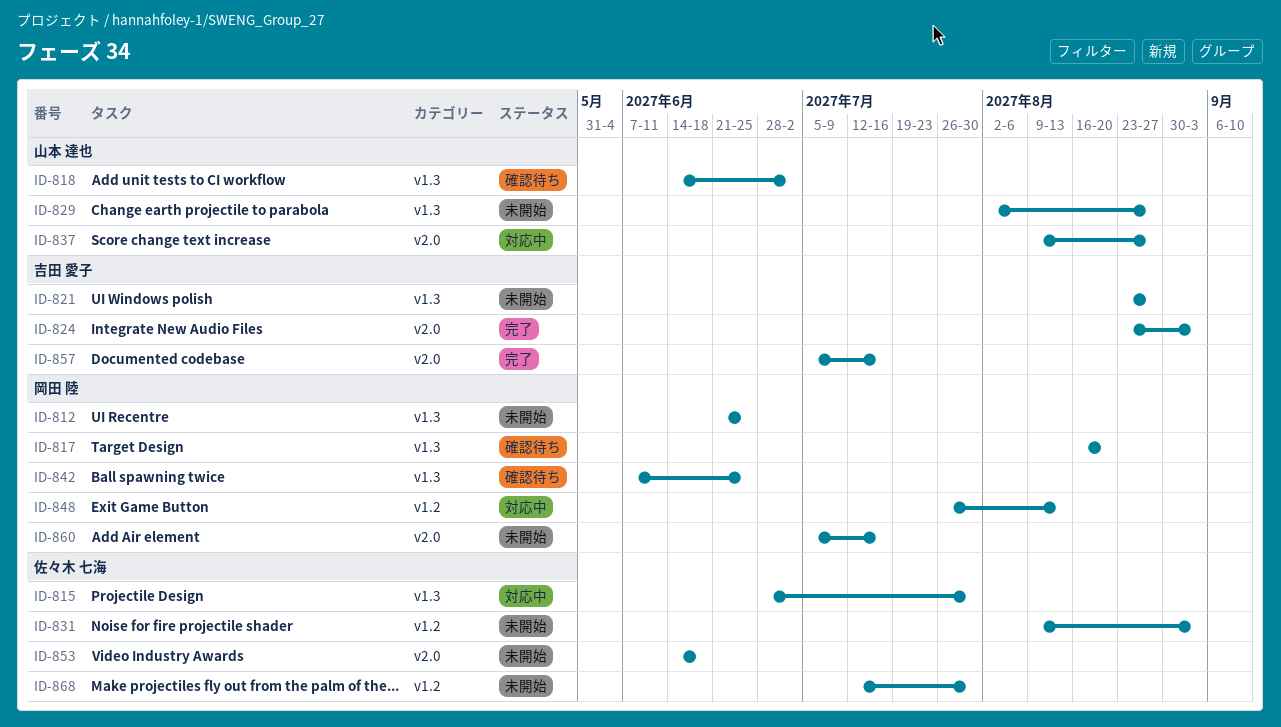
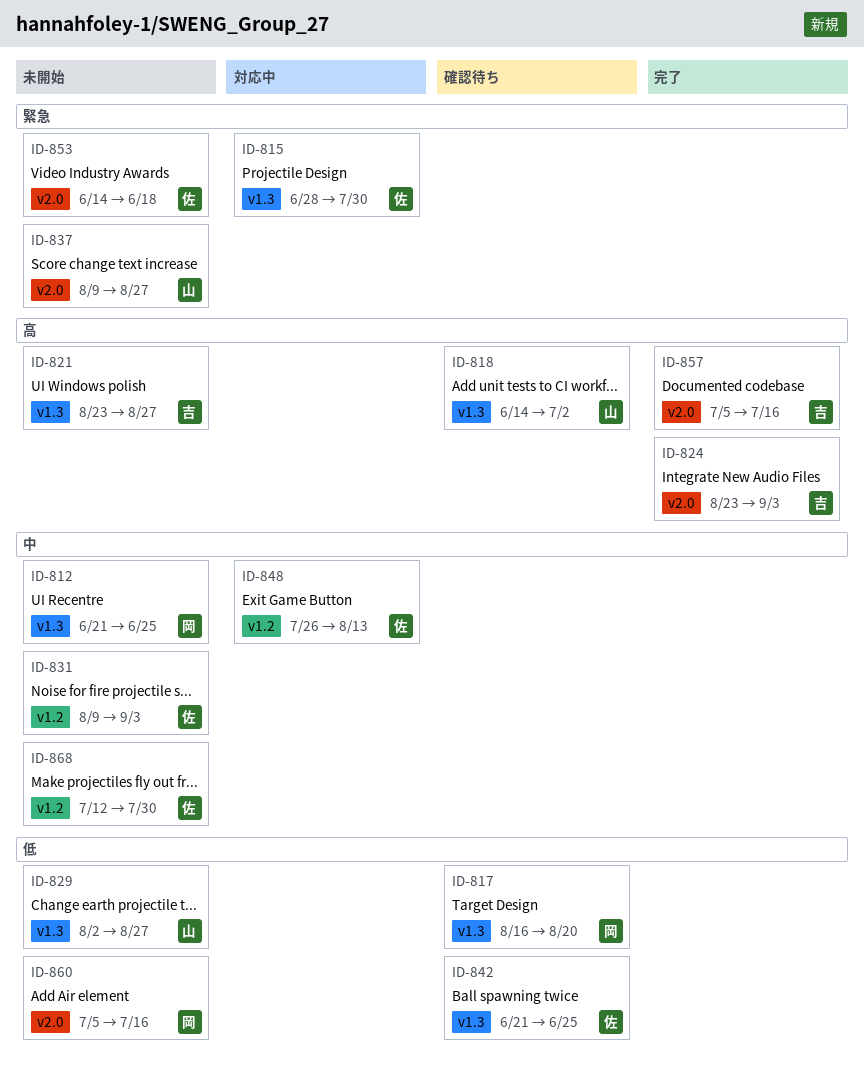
ID-837, status: 対応中 -> 未開始
ID-842, owner: 岡田 陸 -> 佐々木 七海
ID-842, start: Jun 7 -> Jun 21
ID-848, owner: 岡田 陸 -> 佐々木 七海

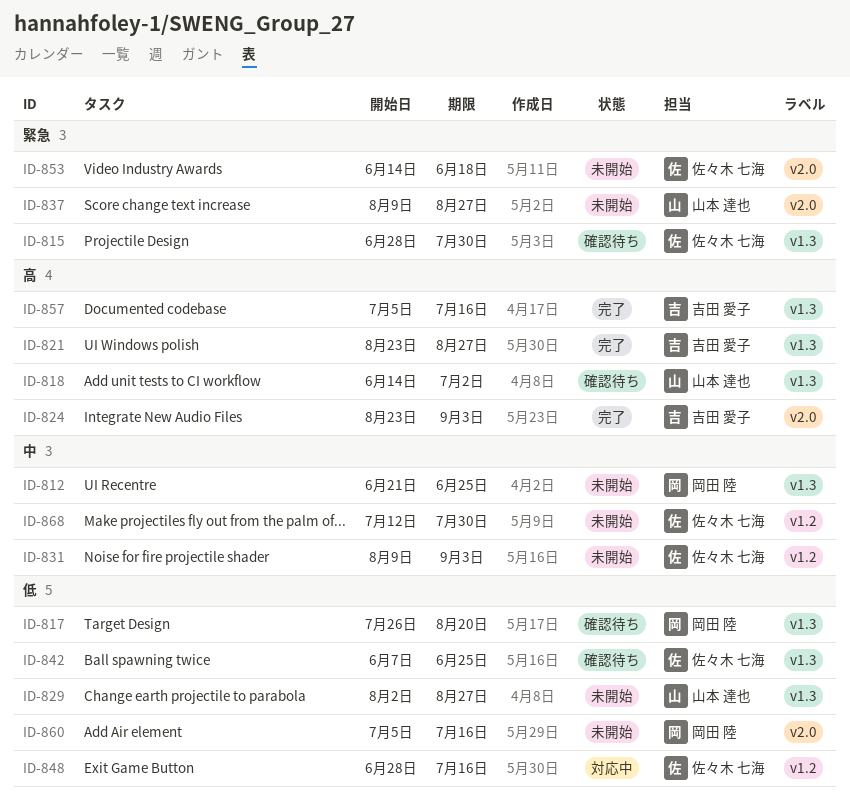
ID-815, status: 対応中 -> 確認待ち
ID-817, start: Aug 16 -> Jul 26
ID-821, status: 未開始 -> 完了
ID-842, start: Jun 21 -> Jun 7
ID-848, priority: 中 -> 低
ID-848, start: Jul 26 -> Jun 28
ID-848, due: Aug 13 -> Jul 16
ID-857, label: v2.0 -> v1.3

